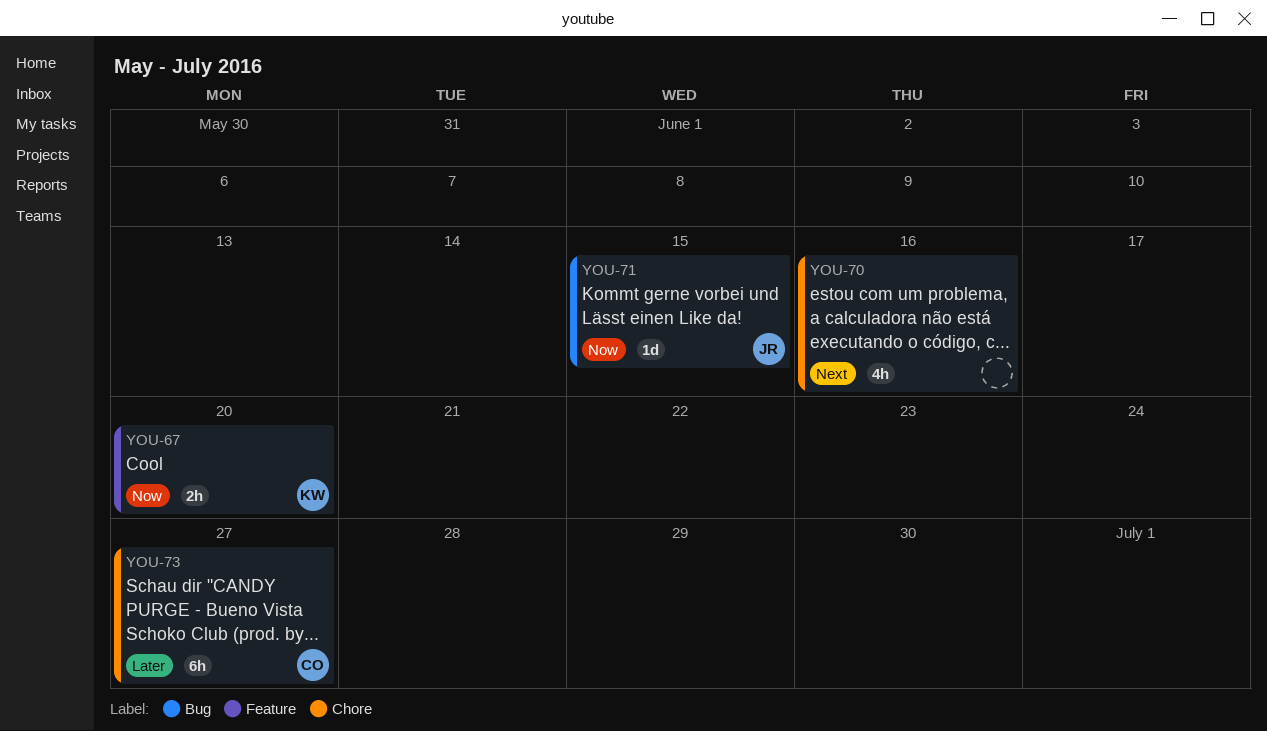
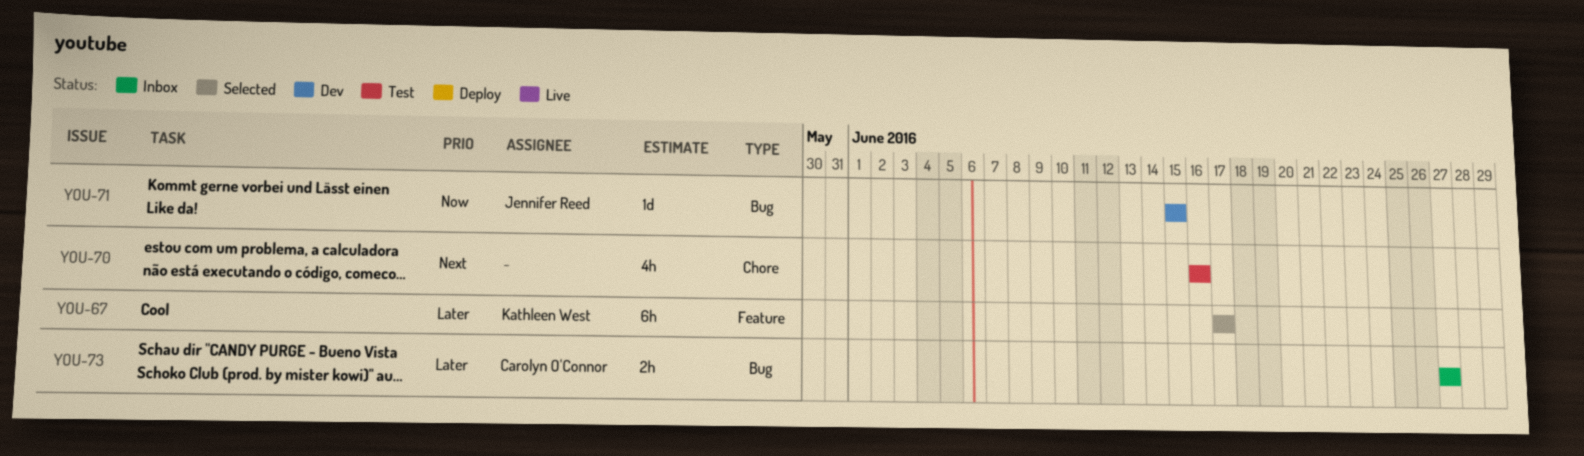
YOU-67, priority: Now -> Later
YOU-67, estimate: 2h -> 6h
YOU-67, due: Jun 20 -> Jun 17
YOU-73, label: Chore -> Bug
YOU-73, estimate: 6h -> 2h

